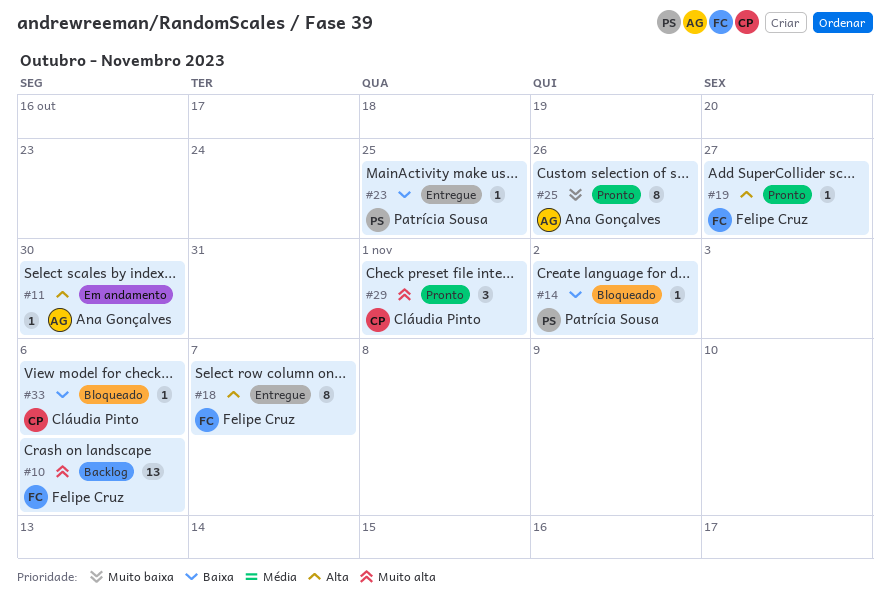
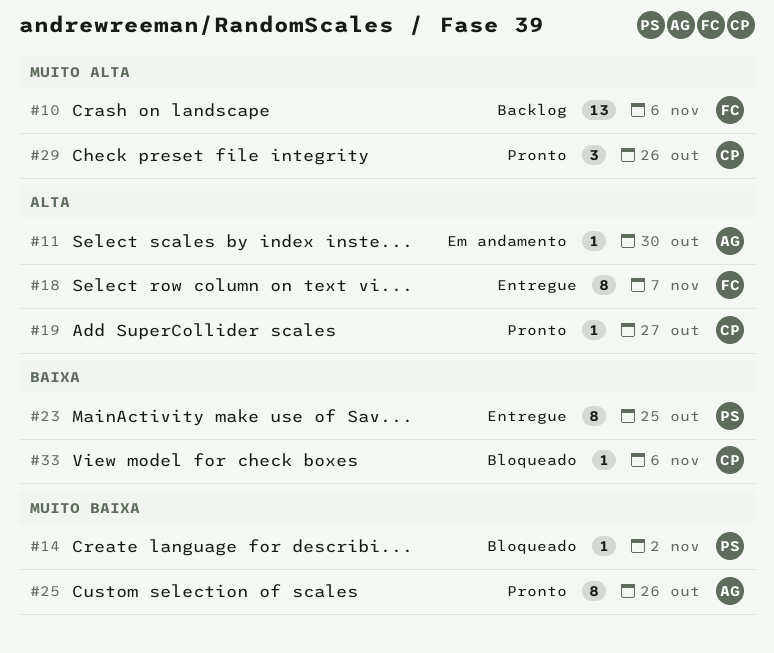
#14, priority: Baixa -> Muito baixa
#19, owner: Felipe Cruz -> Cláudia Pinto
#23, estimate: 1 -> 8
#29, due: Nov 1 -> Oct 26

